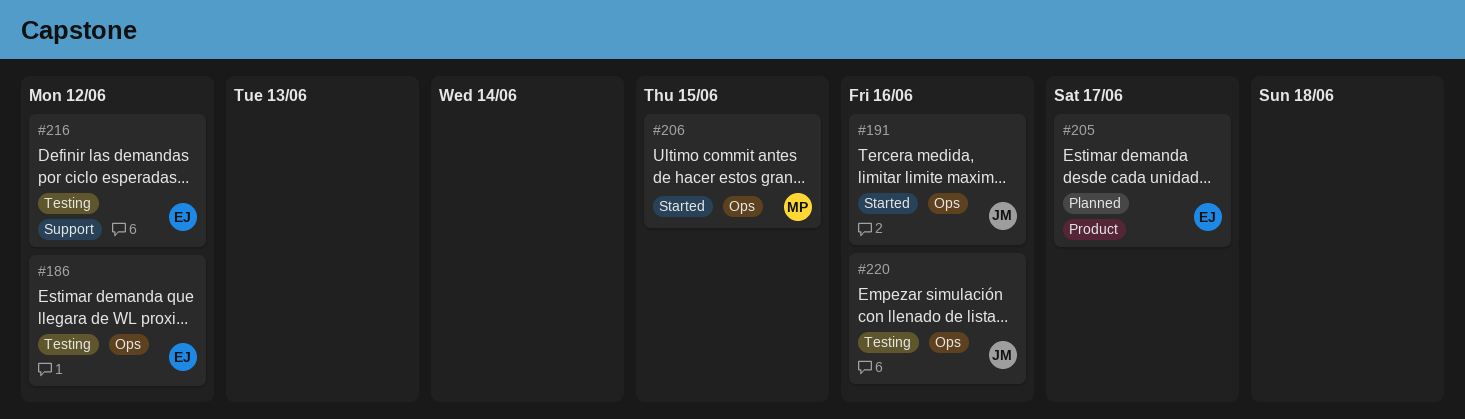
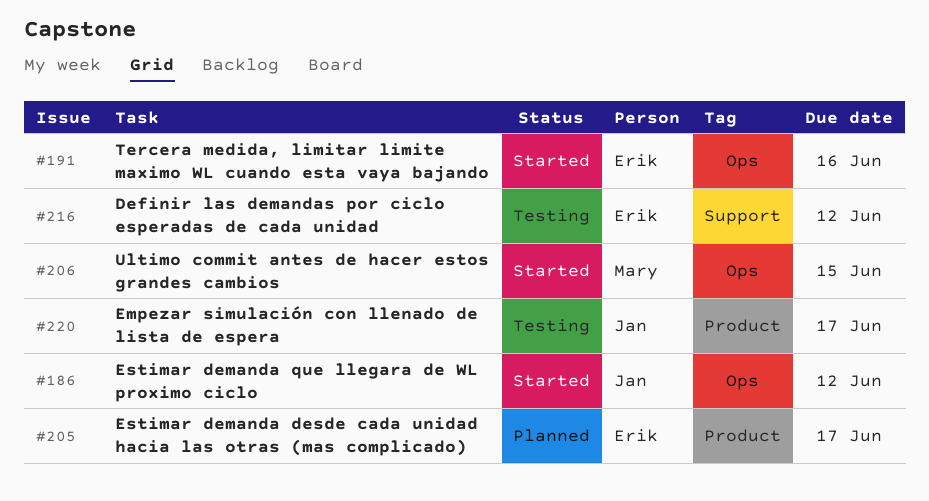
#186, status: Testing -> Started
#186, owner: Erik -> Jan
#191, owner: Jan -> Erik
#220, label: Ops -> Product
#220, due: Jun 16 -> Jun 17

